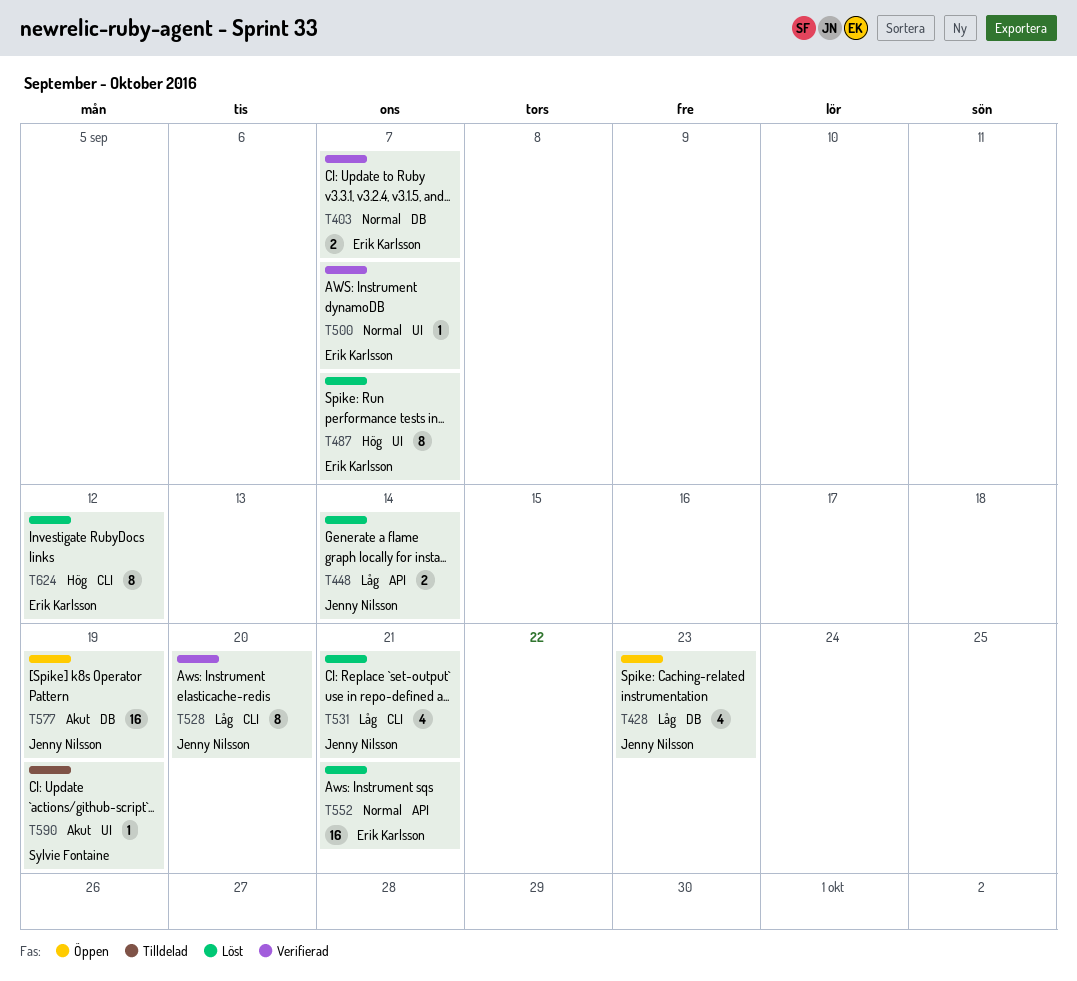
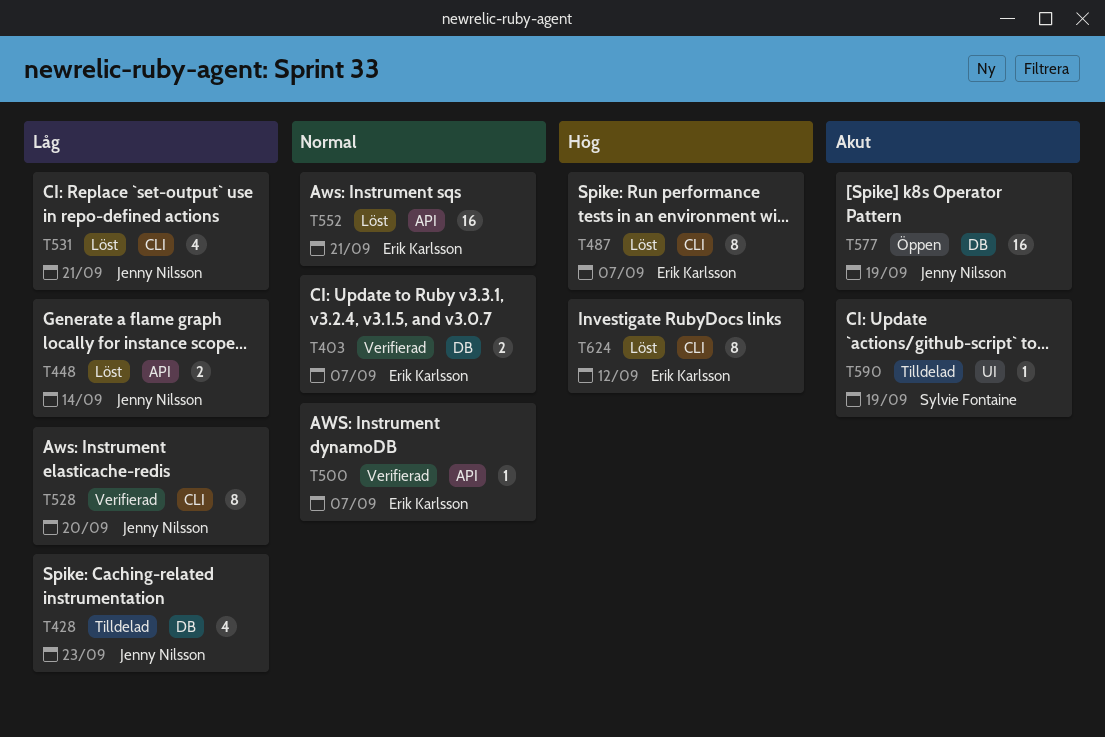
T428, status: Öppen -> Tilldelad
T487, label: UI -> CLI
T500, label: UI -> API

